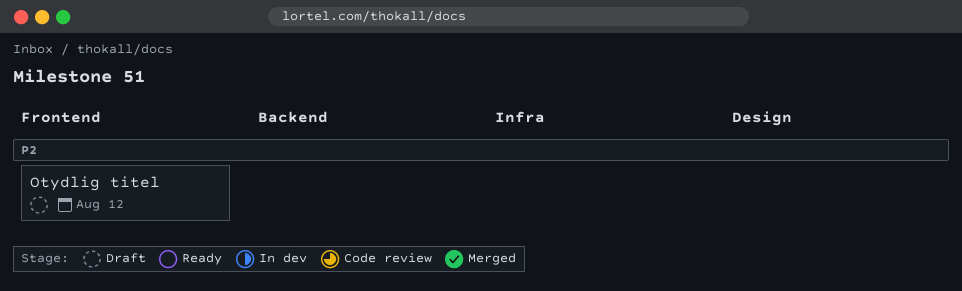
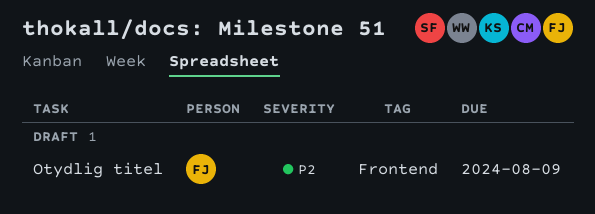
Otydlig titel, due: Aug 12 -> Aug 9

